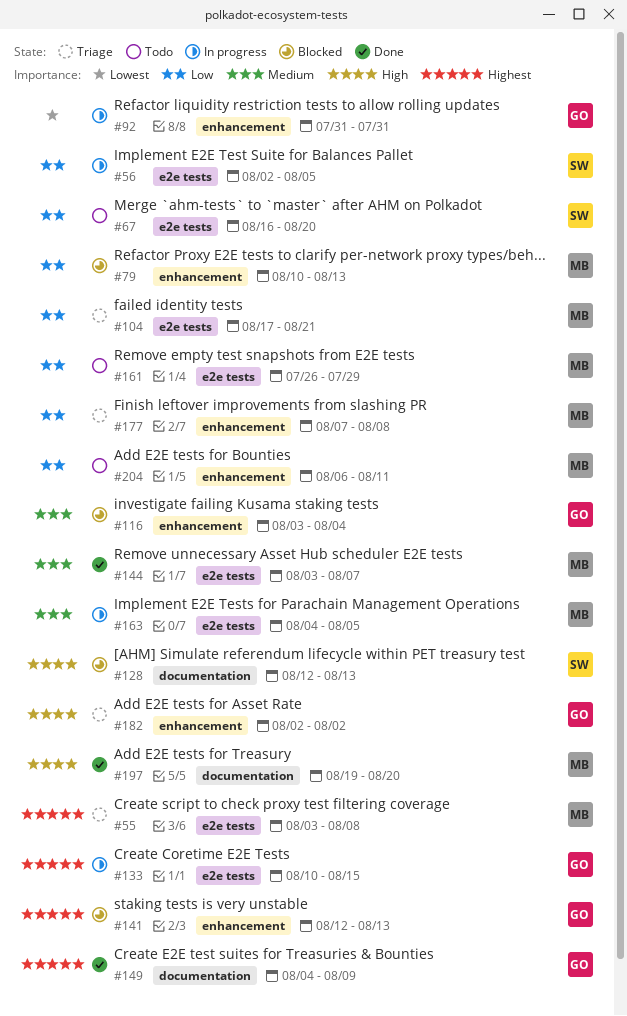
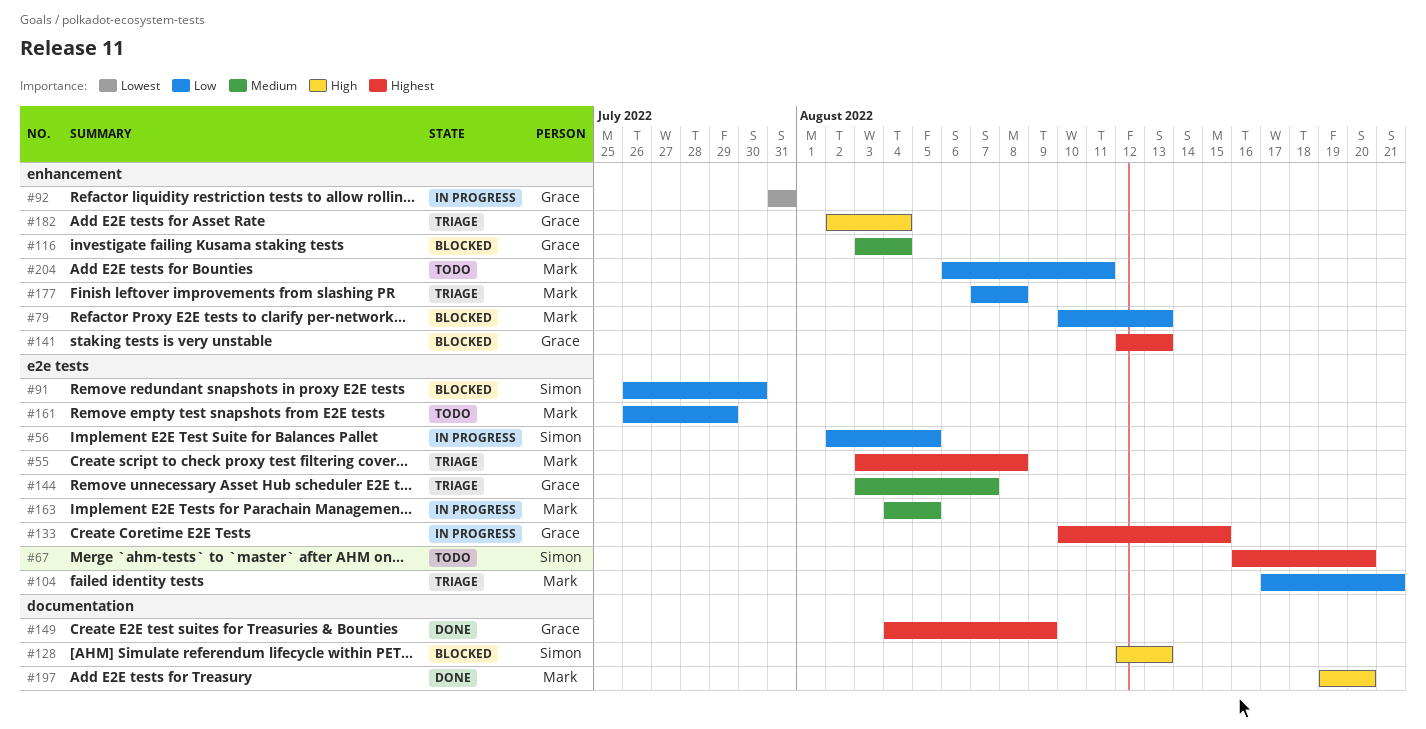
#67, priority: Low -> Highest
#91: none -> present
#144, status: Done -> Triage
#144, owner: Mark -> Grace
#182, due: Aug 2 -> Aug 4

